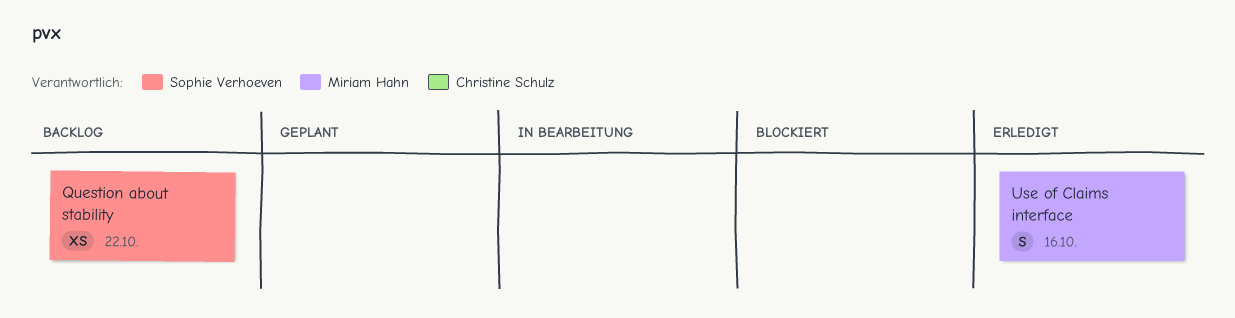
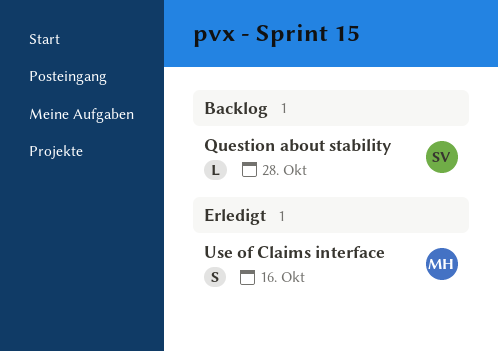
Question about stability, estimate: XS -> L
Question about stability, due: Oct 22 -> Oct 28

